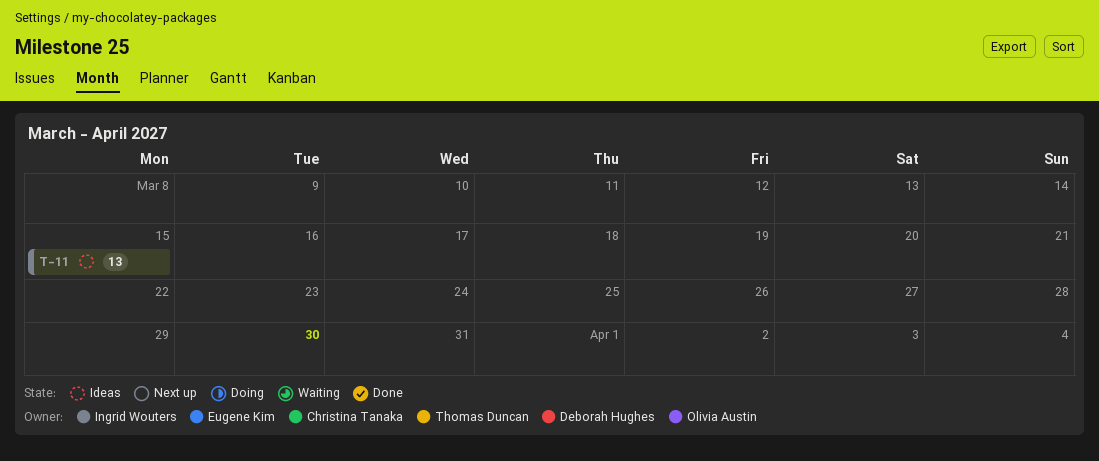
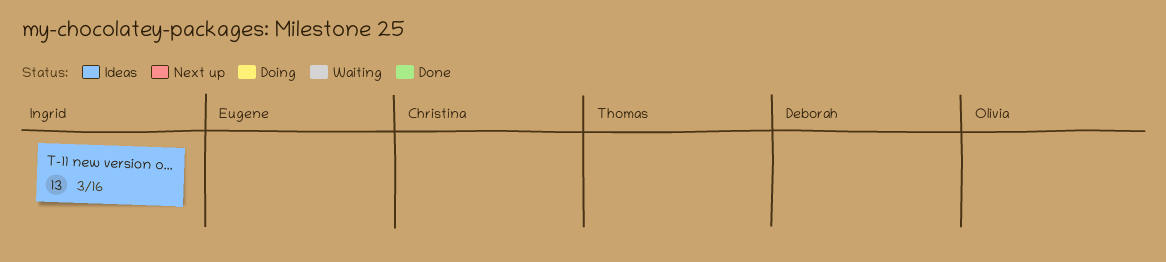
T-11, due: Mar 15 -> Mar 16

